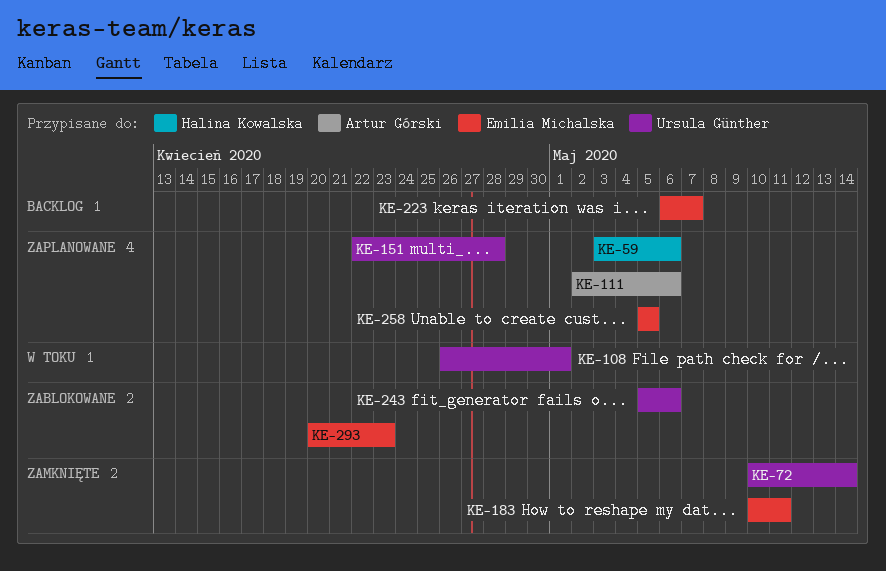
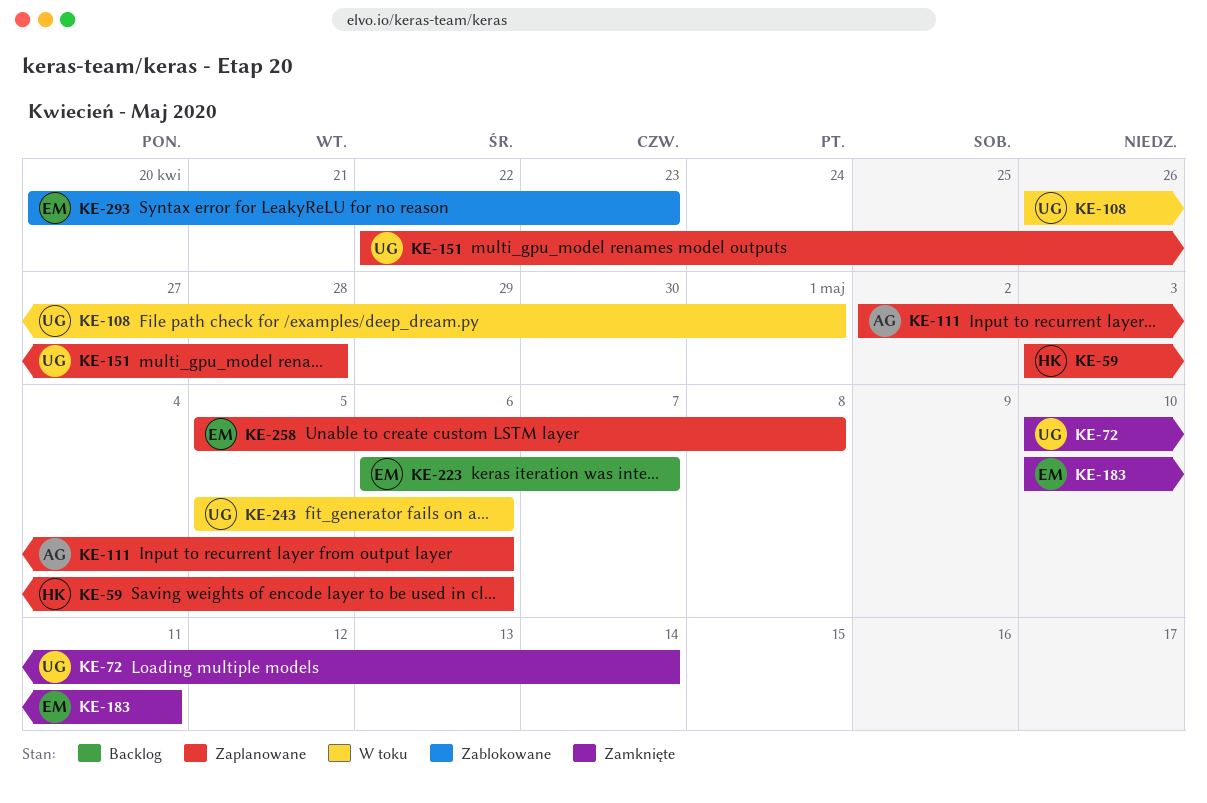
KE-243, status: Zablokowane -> W toku
KE-258, due: May 5 -> May 8

